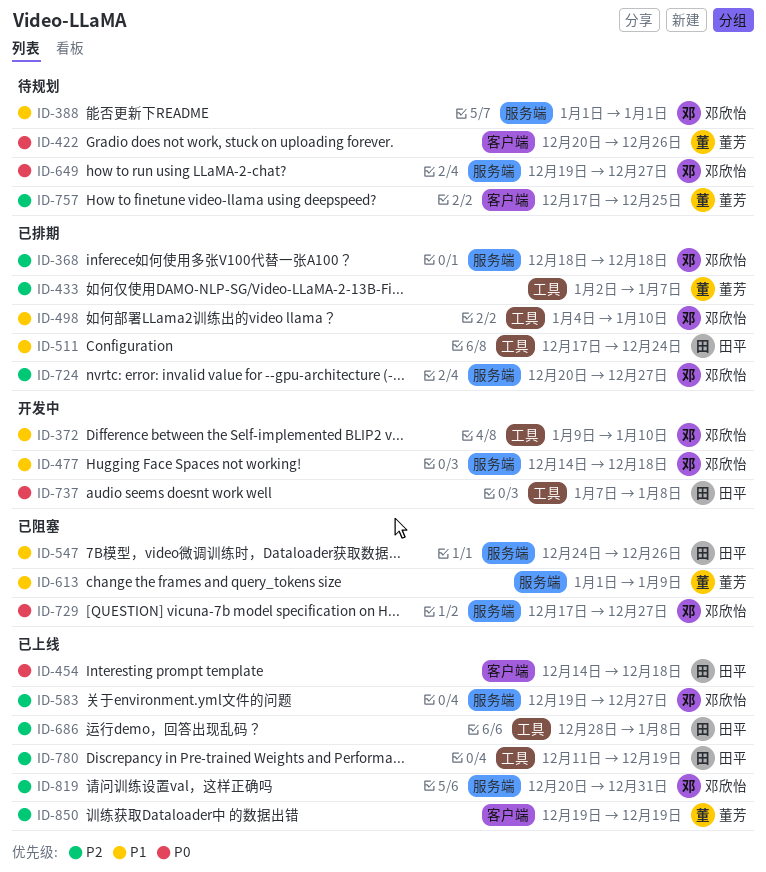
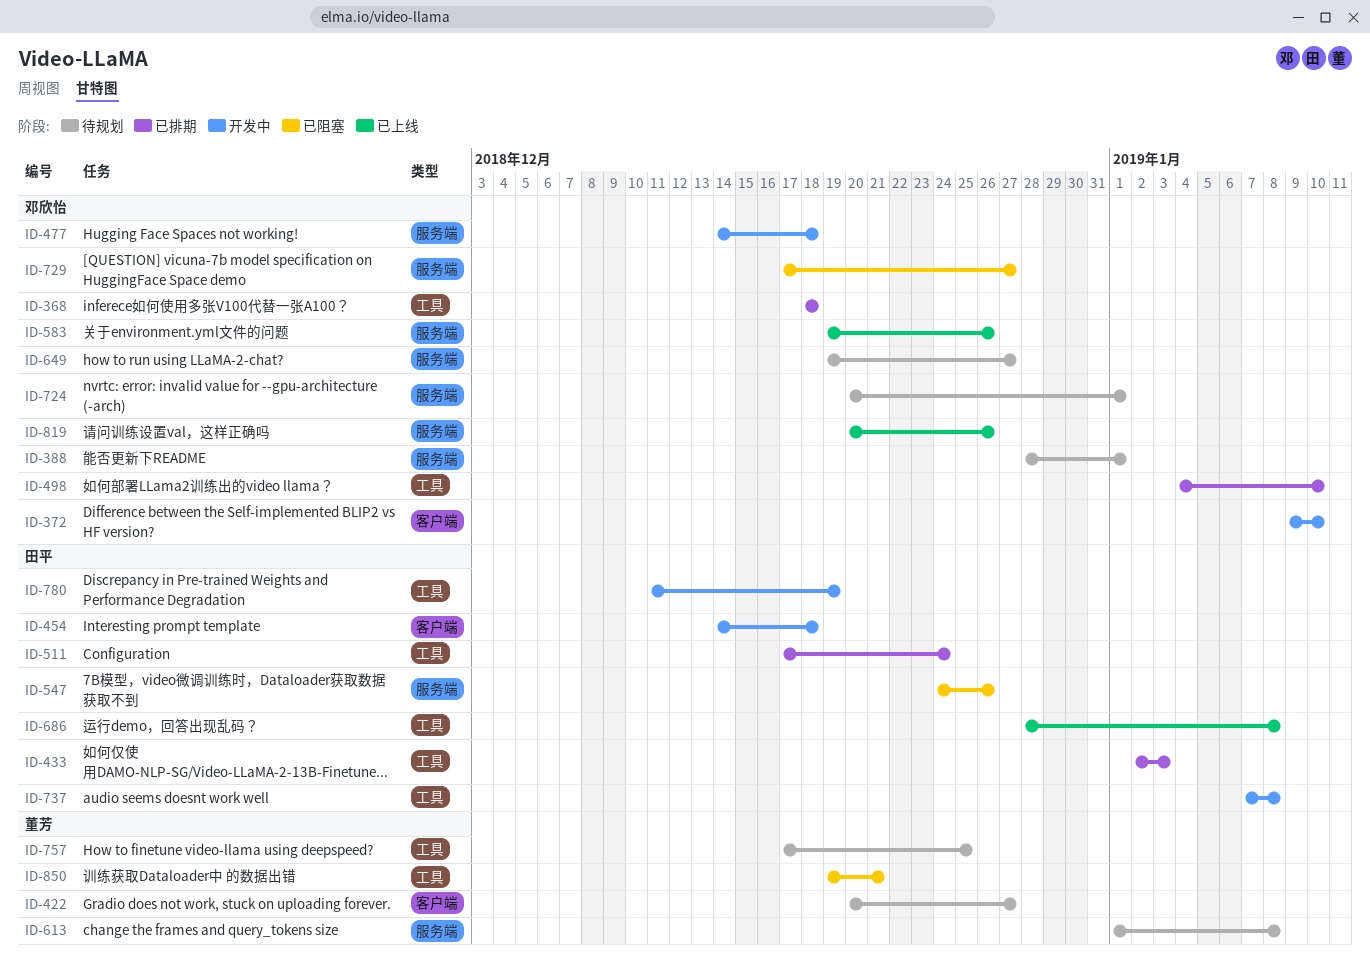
ID-368, label: 服务端 -> 工具
ID-372, label: 工具 -> 客户端
ID-388, start: Jan 1 -> Dec 28
ID-422, due: Dec 26 -> Dec 27
ID-433, owner: 董芳 -> 田平
ID-433, due: Jan 7 -> Jan 3
ID-454, status: 已上线 -> 开发中
ID-583, due: Dec 27 -> Dec 26
ID-613, status: 已阻塞 -> 待规划
ID-613, due: Jan 9 -> Jan 8
ID-724, status: 已排期 -> 待规划
ID-724, due: Dec 27 -> Jan 1
ID-757, label: 客户端 -> 工具
ID-780, status: 已上线 -> 开发中
ID-819, due: Dec 31 -> Dec 26
ID-850, status: 已上线 -> 已阻塞
ID-850, label: 客户端 -> 工具
ID-850, due: Dec 19 -> Dec 21

